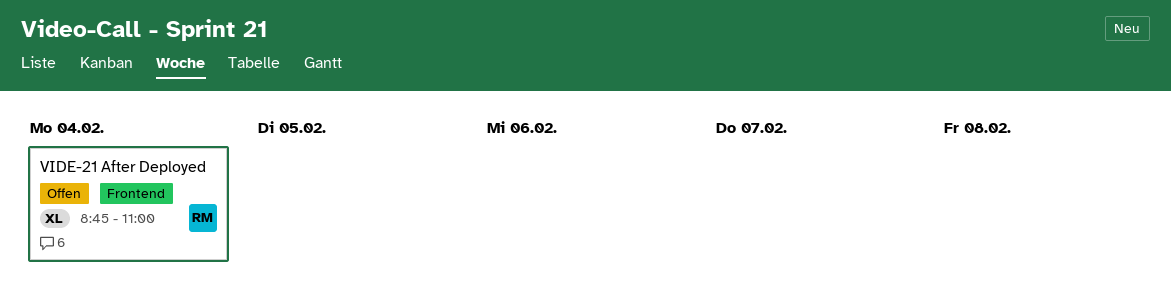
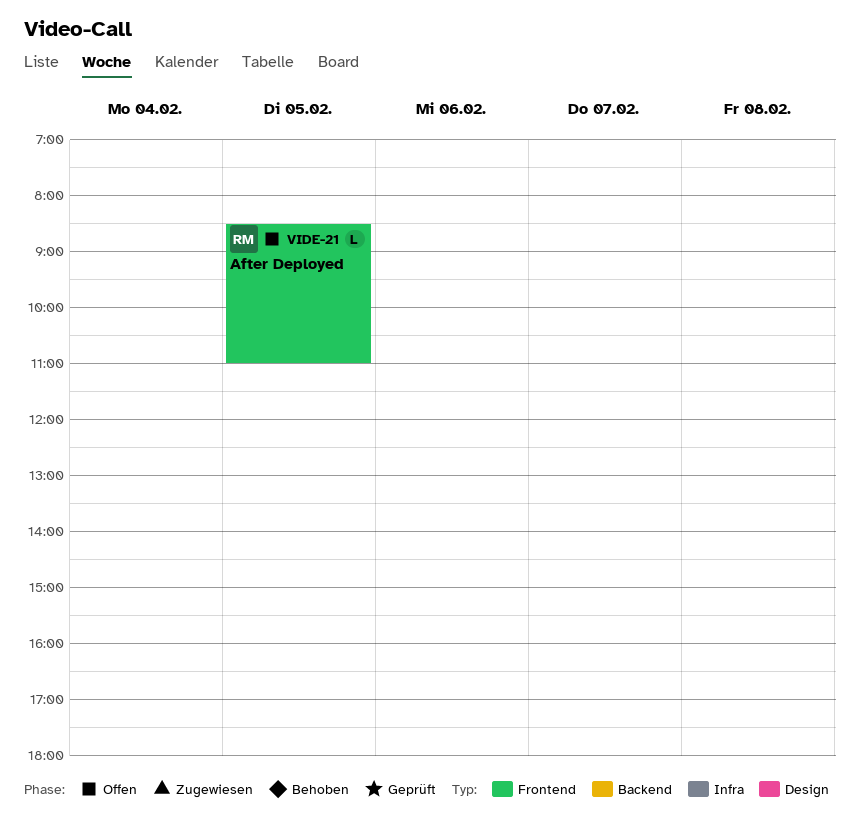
VIDE-21, estimate: XL -> L
VIDE-21, day: Feb 4 -> Feb 5
VIDE-21, begins: 08:45 -> 08:30

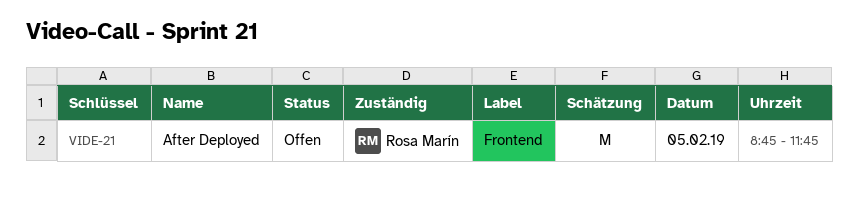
VIDE-21, estimate: L -> M
VIDE-21, begins: 08:30 -> 08:45
VIDE-21, ends: 11:00 -> 11:45

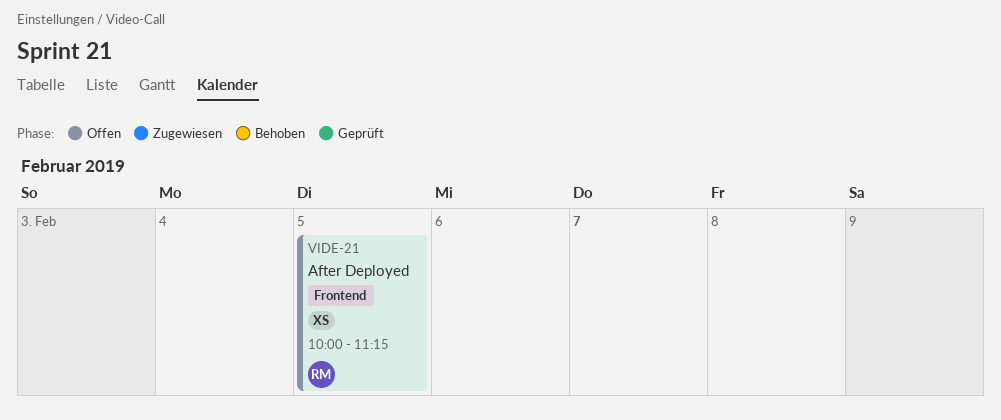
VIDE-21, estimate: M -> XS
VIDE-21, begins: 08:45 -> 10:00
VIDE-21, ends: 11:45 -> 11:15

